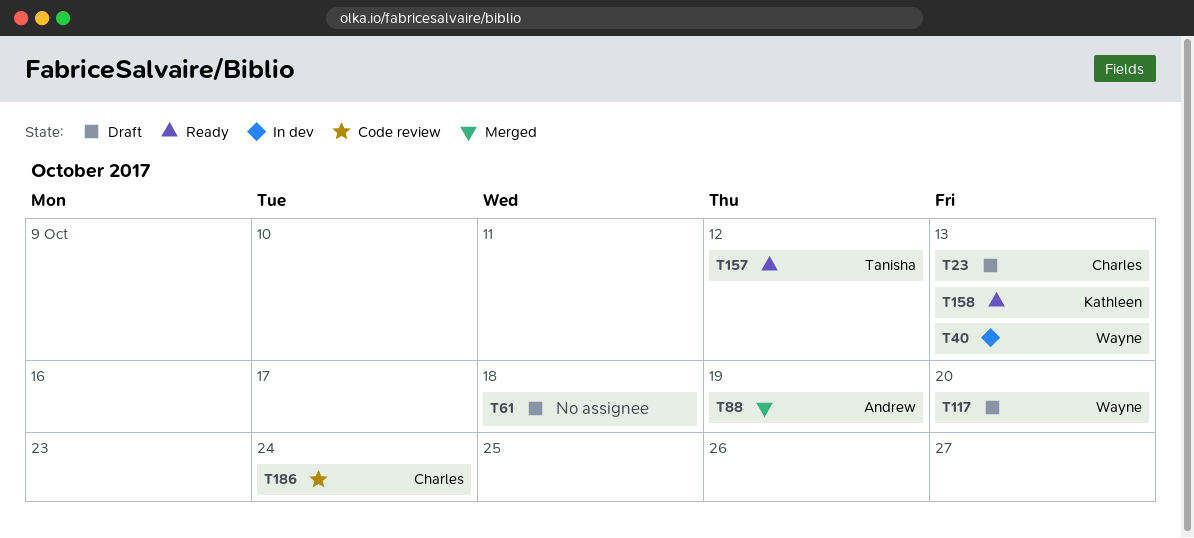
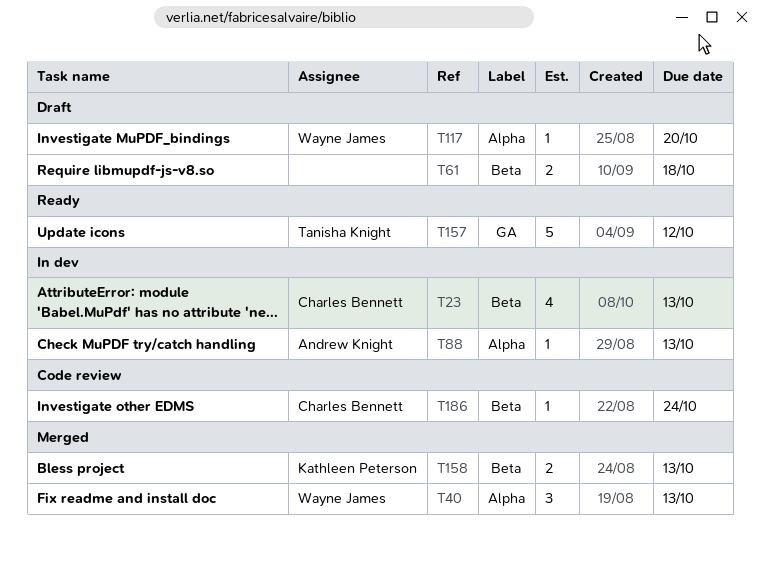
T23, status: Draft -> In dev
T40, status: In dev -> Merged
T88, status: Merged -> In dev
T88, due: Oct 19 -> Oct 13
T158, status: Ready -> Merged

